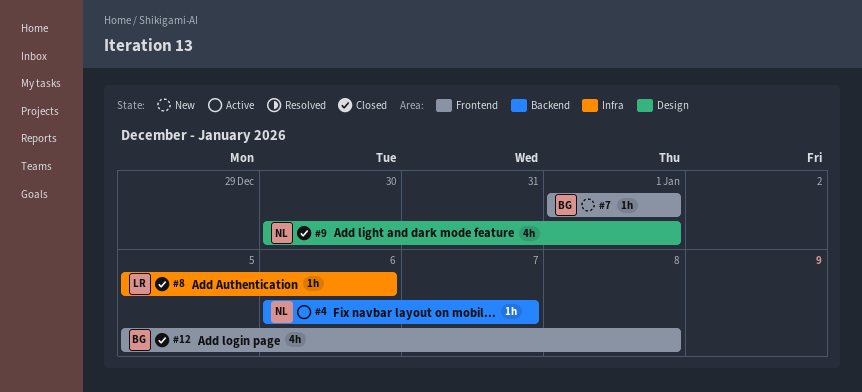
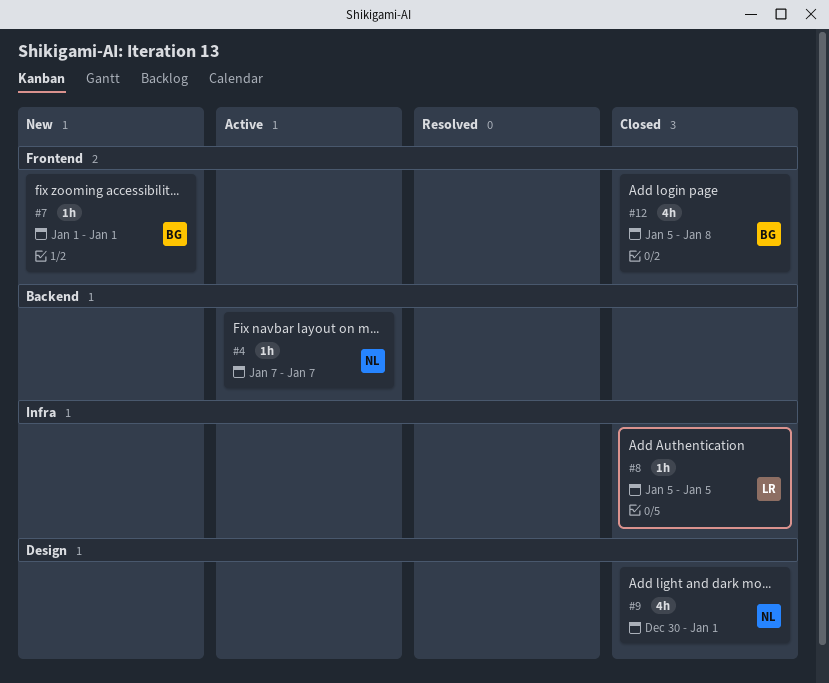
#4, start: Jan 6 -> Jan 7
#8, due: Jan 6 -> Jan 5

